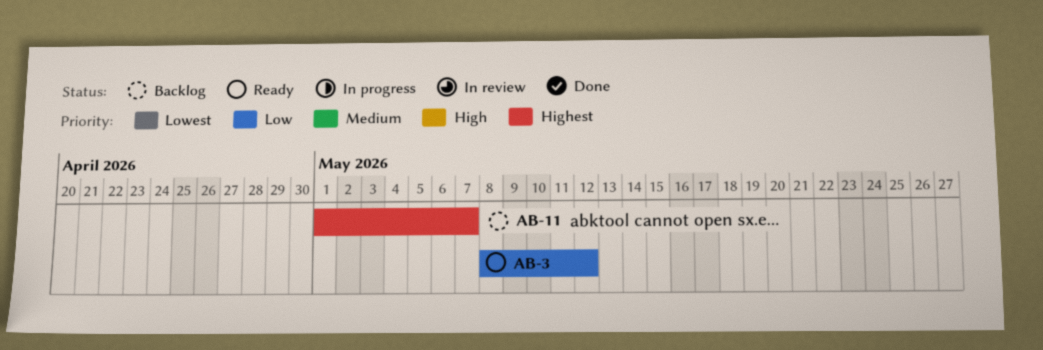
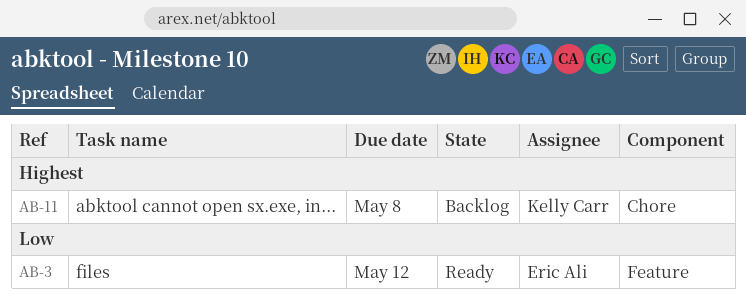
AB-11, due: May 7 -> May 8

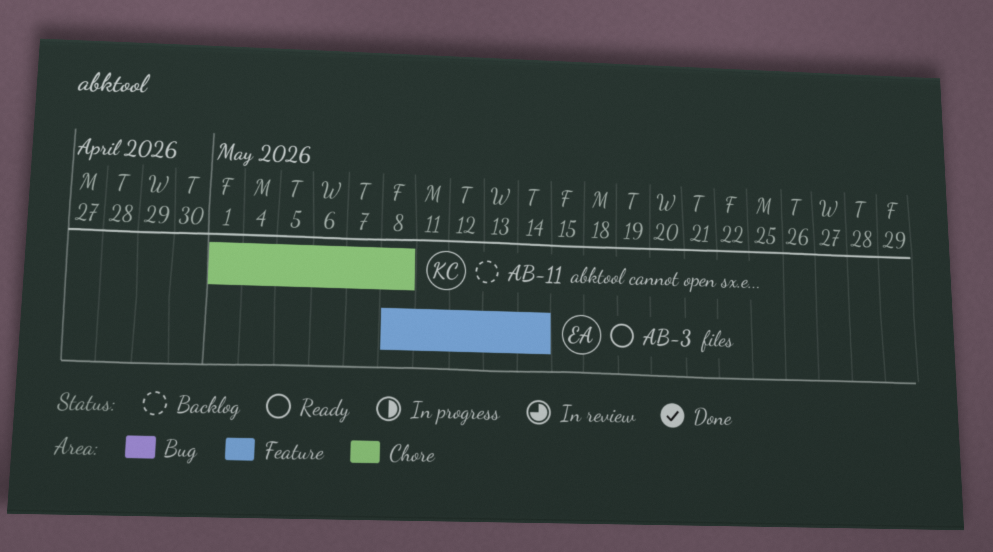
AB-3, due: May 12 -> May 14

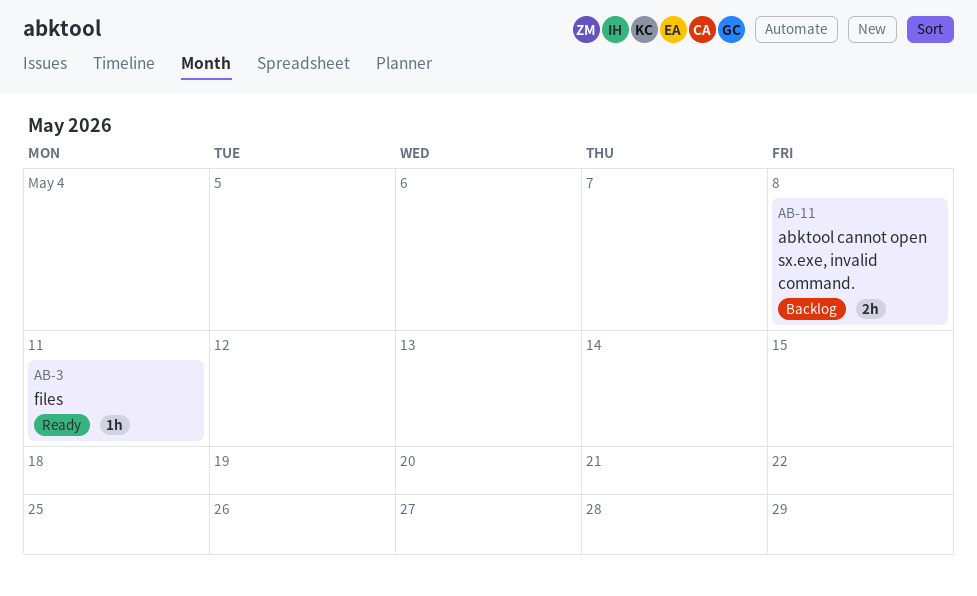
AB-3, due: May 14 -> May 11

